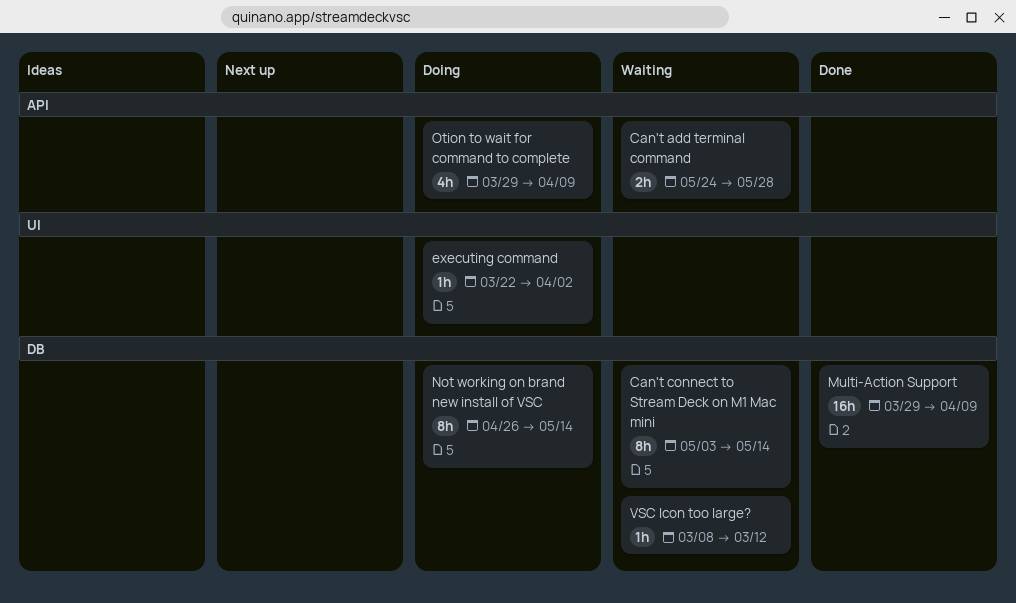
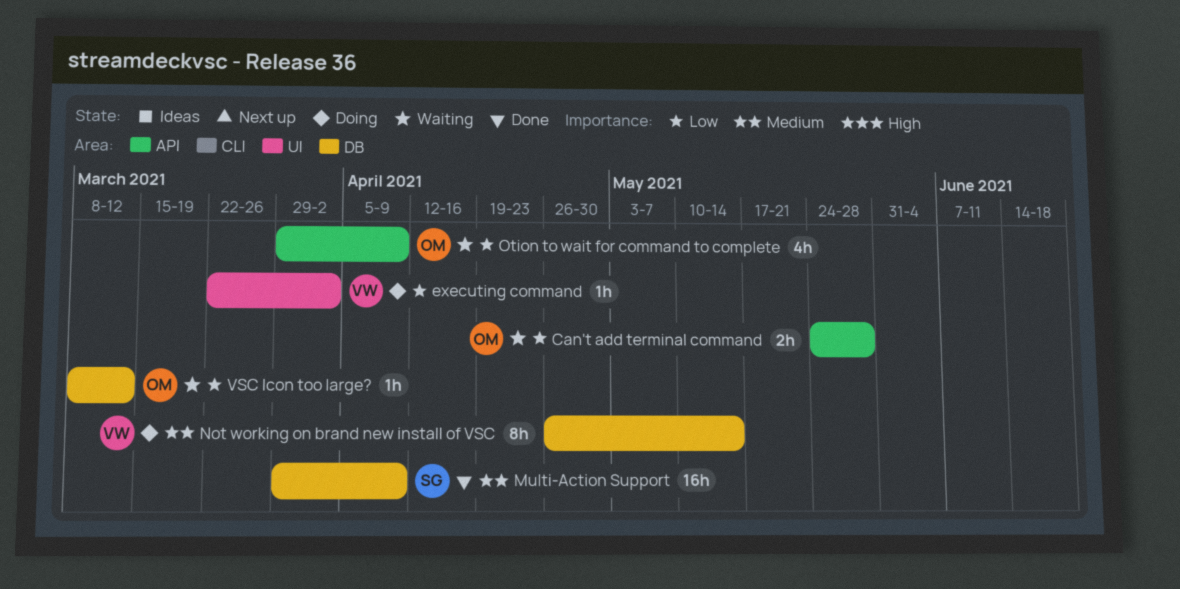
Can't connect to Stream Deck on M1 Mac mini: present -> none
Otion to wait for command to complete, status: Doing -> Waiting

